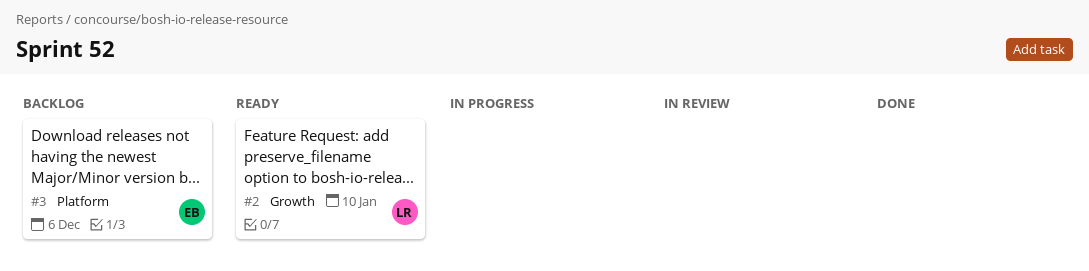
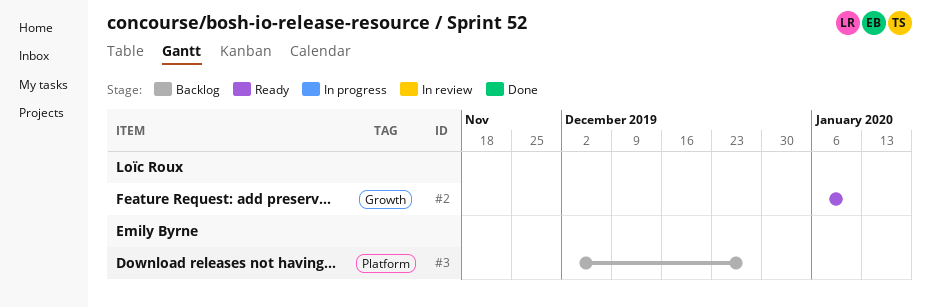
#3, due: Dec 6 -> Dec 27

